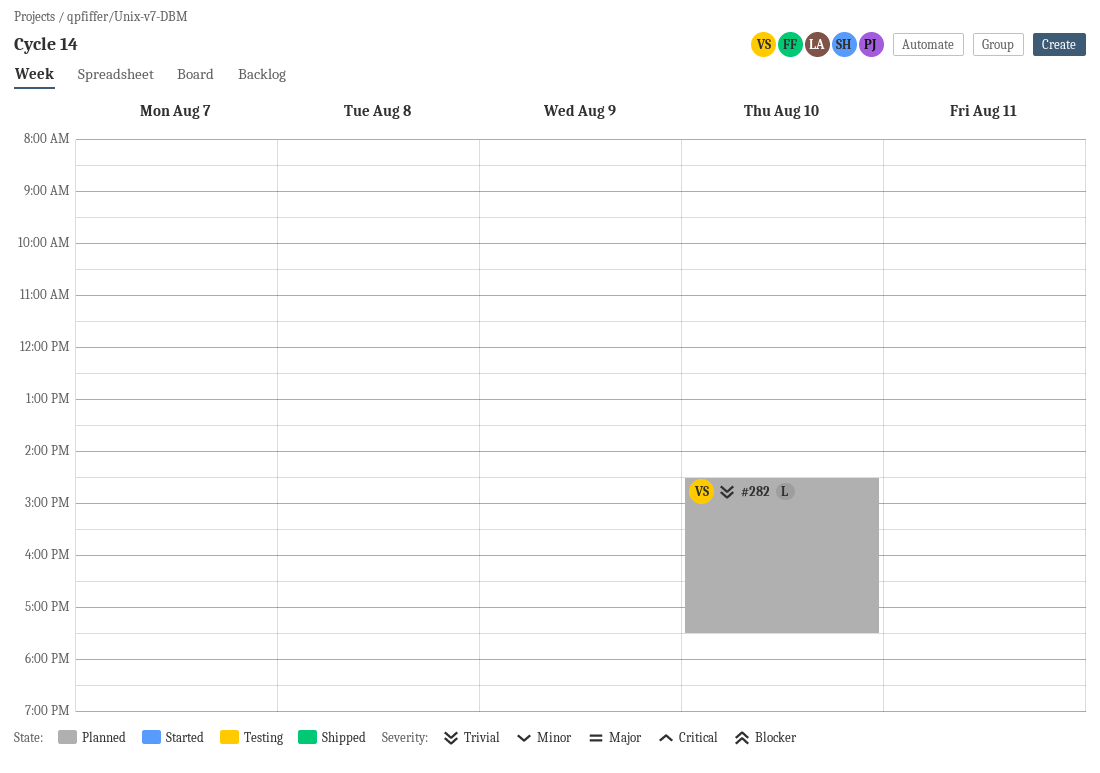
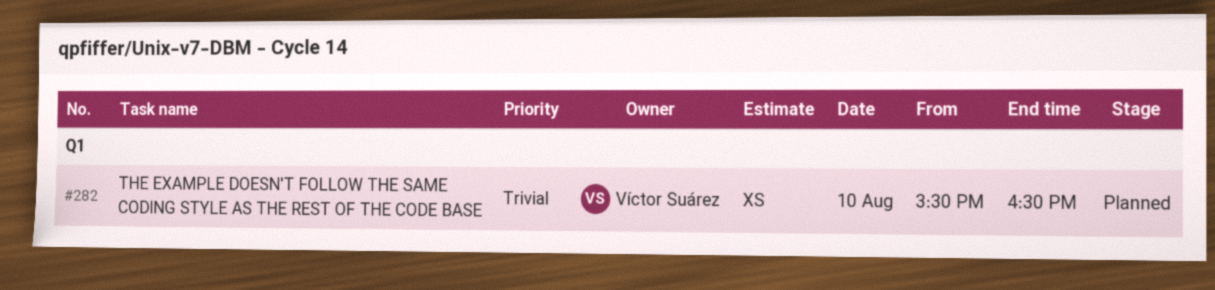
#282, estimate: L -> XS
#282, begins: 14:30 -> 15:30
#282, ends: 17:30 -> 16:30

